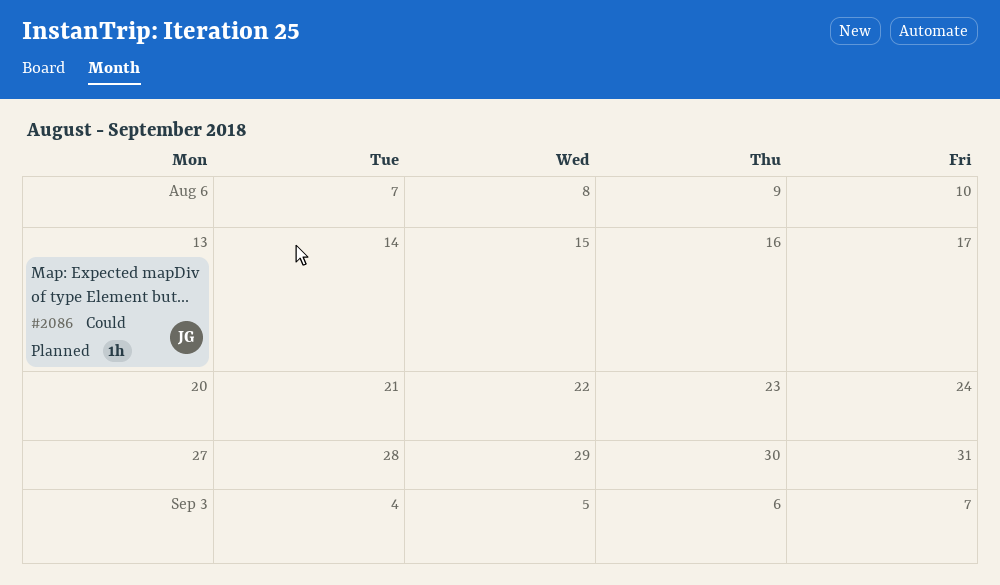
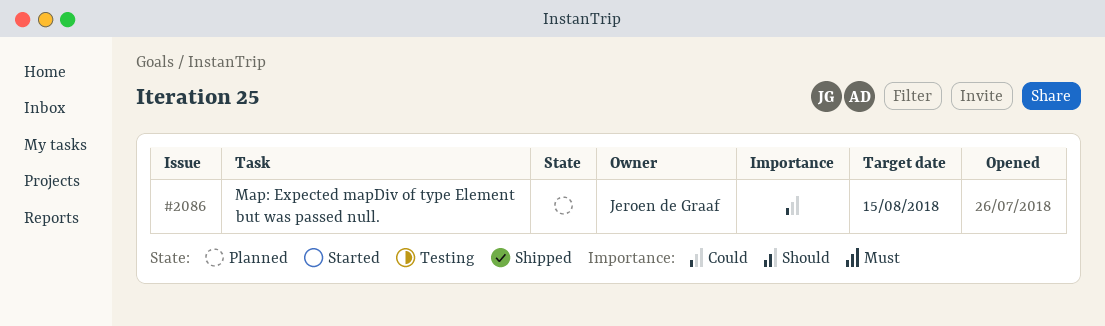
#2086, due: Aug 13 -> Aug 15

